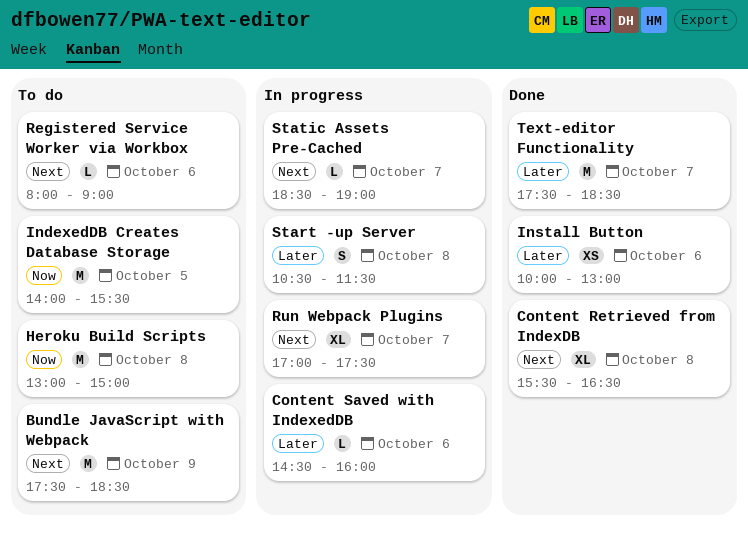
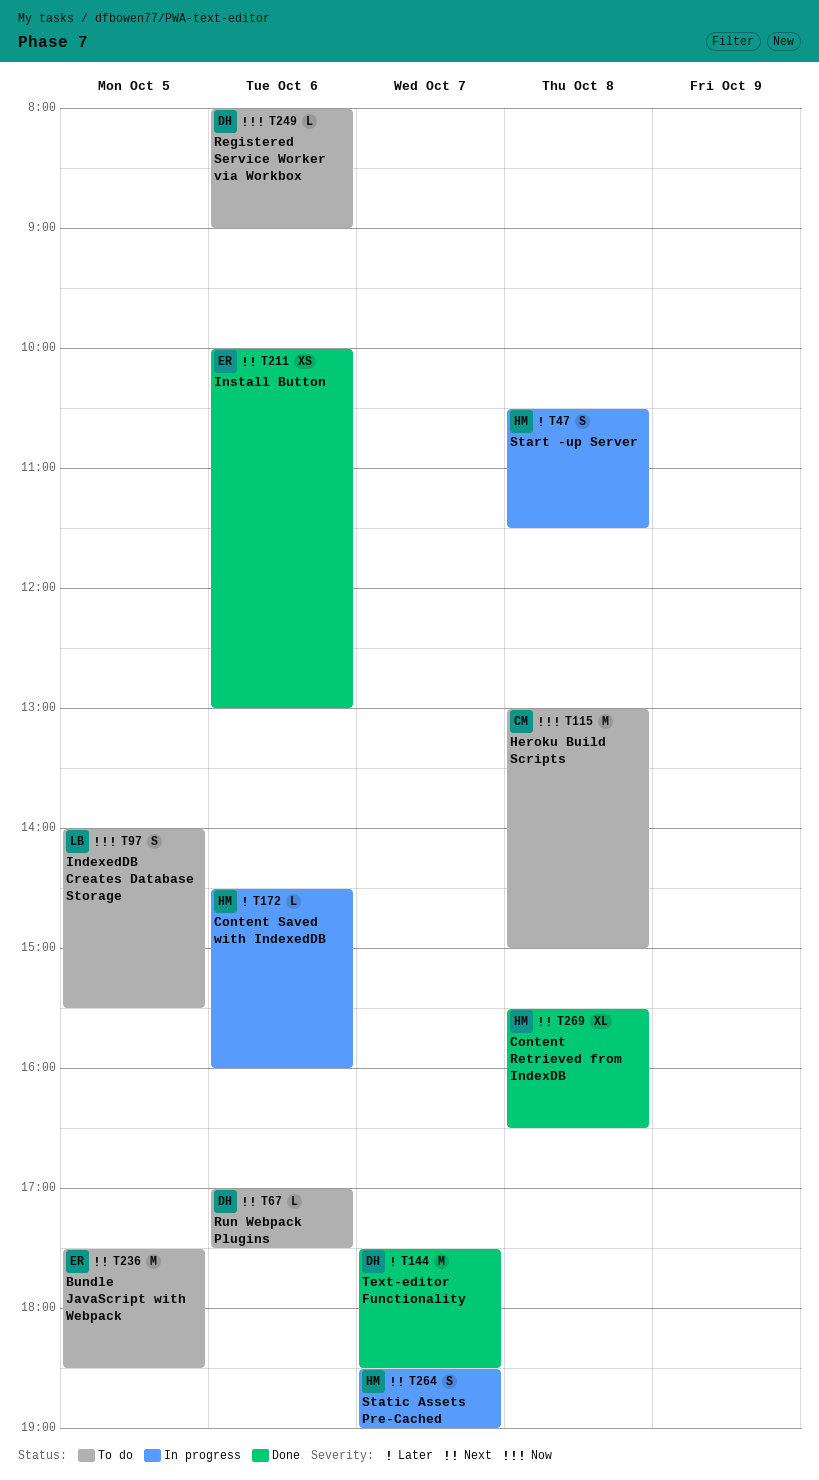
Bundle JavaScript with Webpack, day: Oct 9 -> Oct 5
IndexedDB Creates Database Storage, estimate: M -> S
Install Button, priority: Later -> Next
Registered Service Worker via Workbox, priority: Next -> Now
Run Webpack Plugins, status: In progress -> To do
Run Webpack Plugins, estimate: XL -> L
Run Webpack Plugins, day: Oct 7 -> Oct 6
Static Assets Pre-Cached, estimate: L -> S

